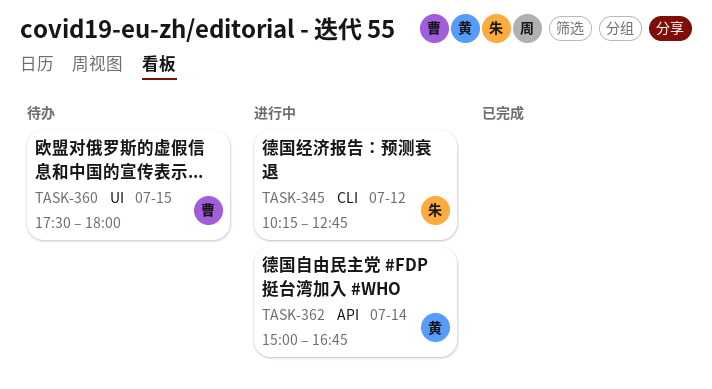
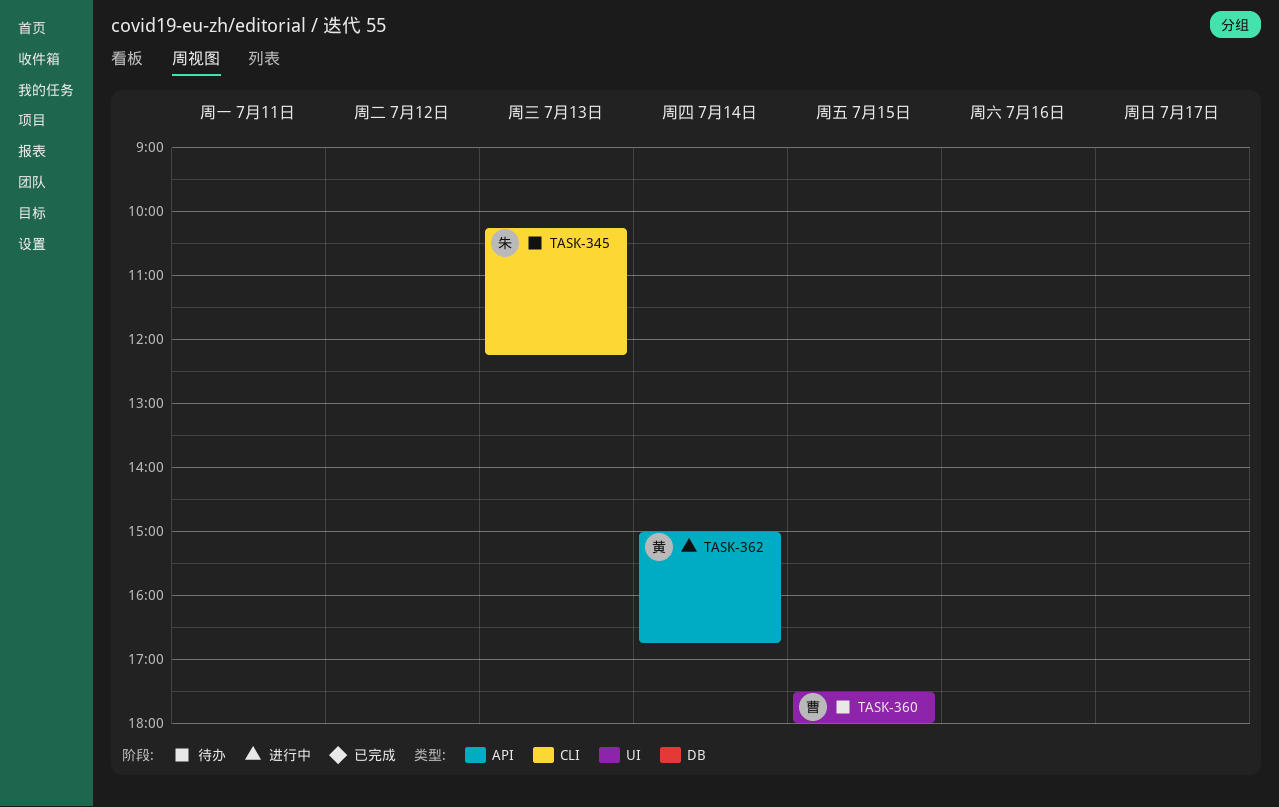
TASK-345, status: 进行中 -> 待办
TASK-345, day: Jul 12 -> Jul 13
TASK-345, ends: 12:45 -> 12:15

